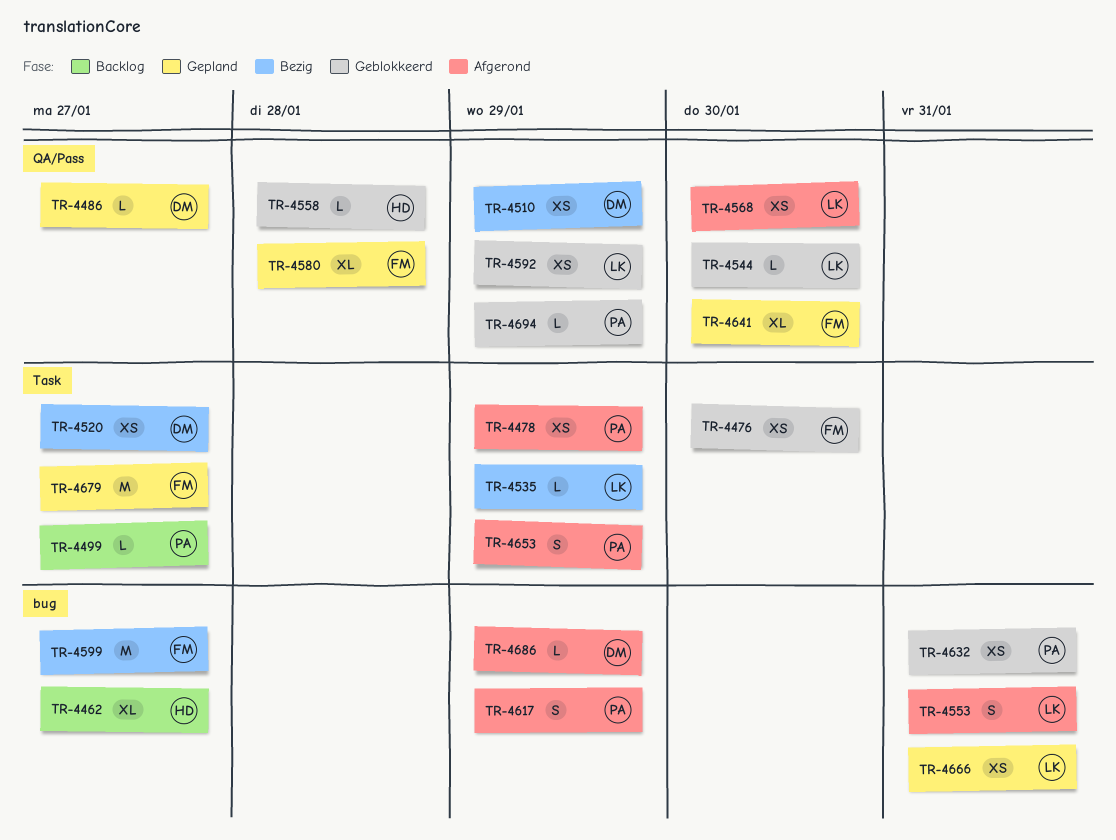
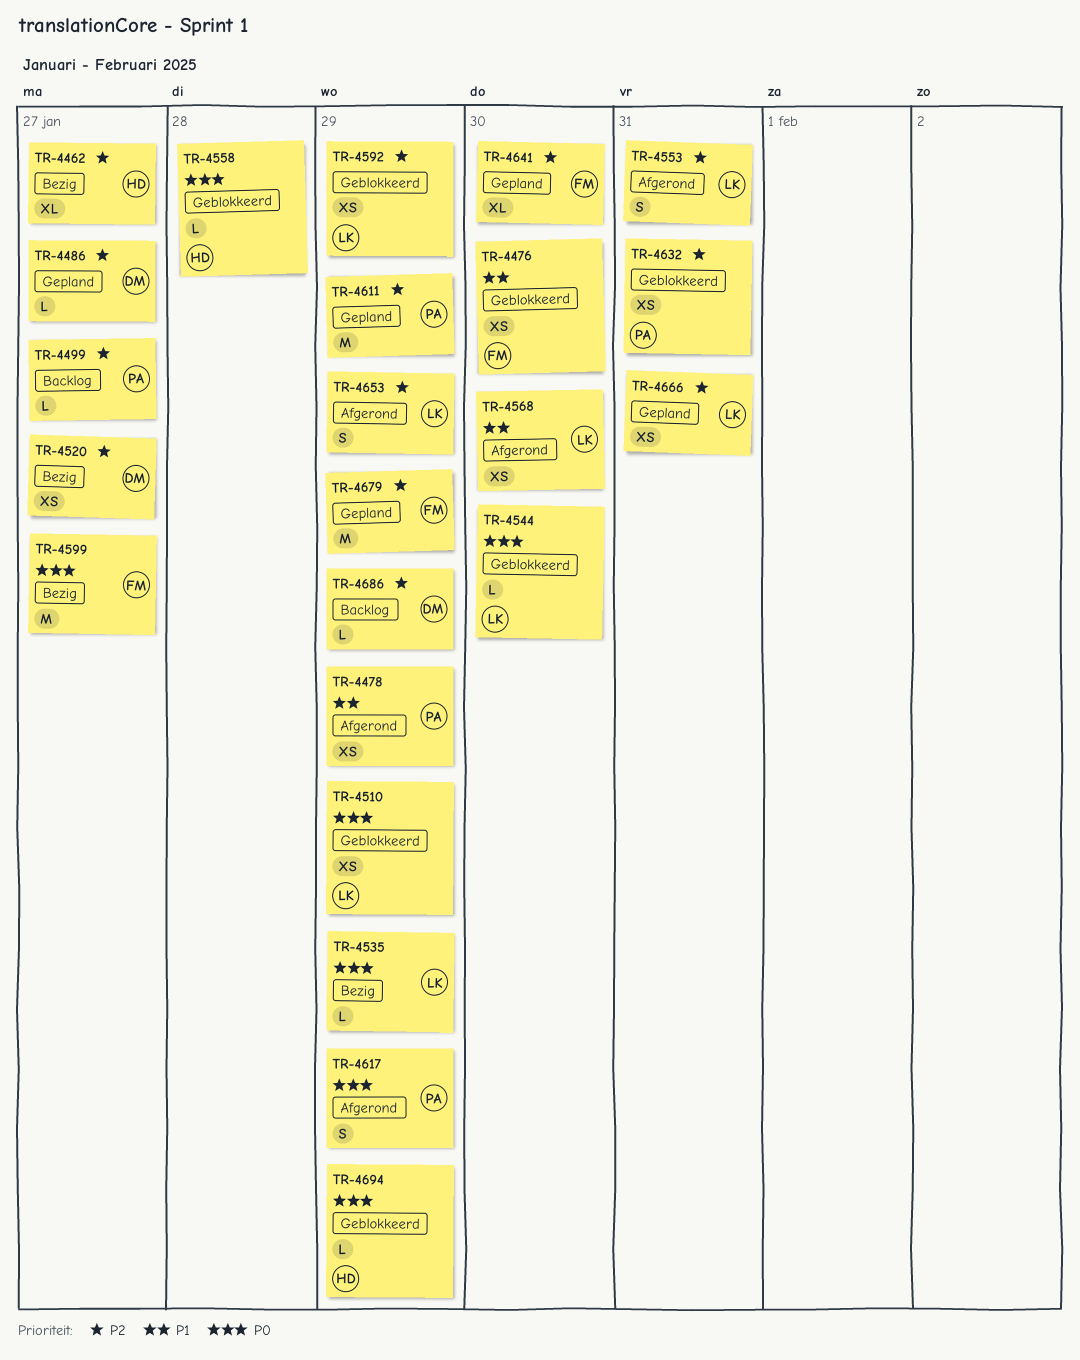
TR-4462, status: Backlog -> Bezig
TR-4510, status: Bezig -> Geblokkeerd
TR-4510, owner: DM -> LK
TR-4580: present -> none
TR-4611: none -> present
TR-4653, owner: PA -> LK
TR-4679, due: Jan 27 -> Jan 29
TR-4686, status: Afgerond -> Backlog
TR-4694, owner: PA -> HD

